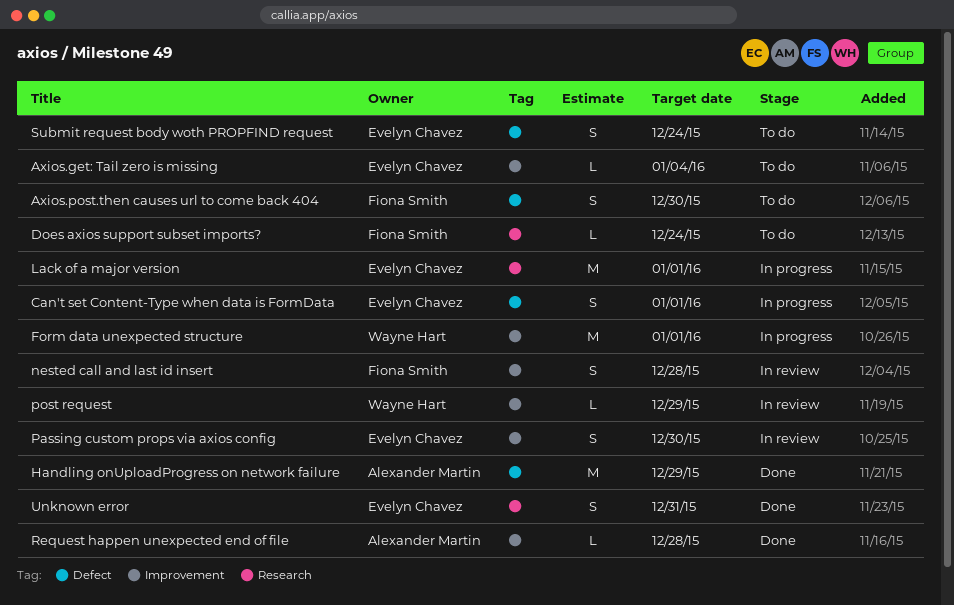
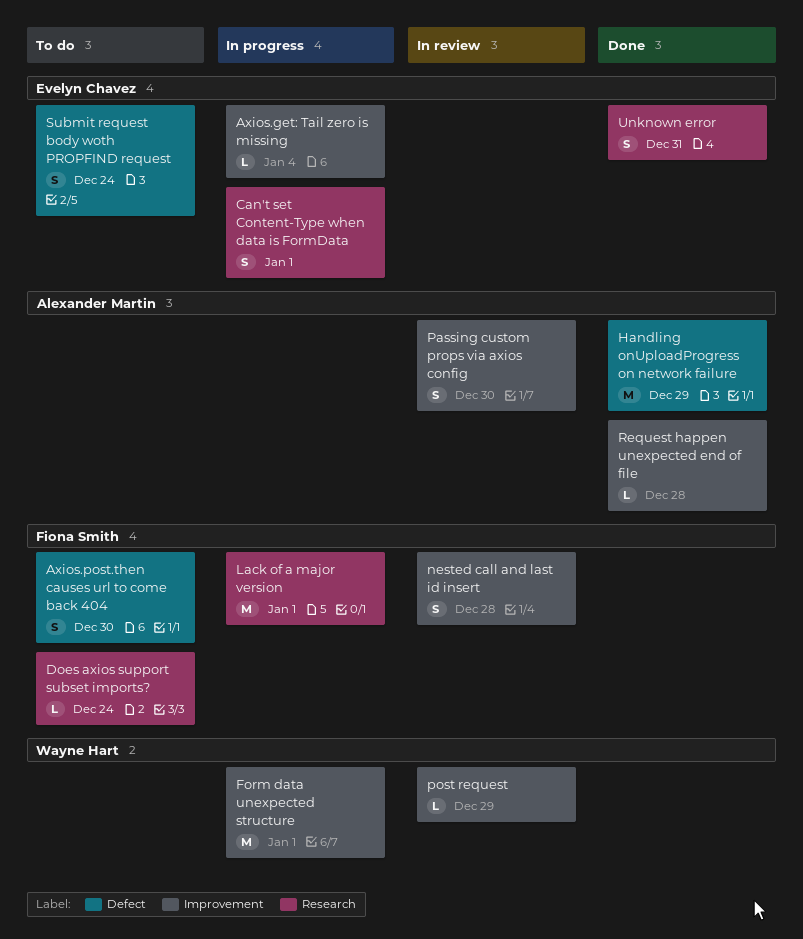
Axios.get: Tail zero is missing, status: To do -> In progress
Can't set Content-Type when data is FormData, label: Defect -> Research
Lack of a major version, owner: Evelyn Chavez -> Fiona Smith
Passing custom props via axios config, owner: Evelyn Chavez -> Alexander Martin

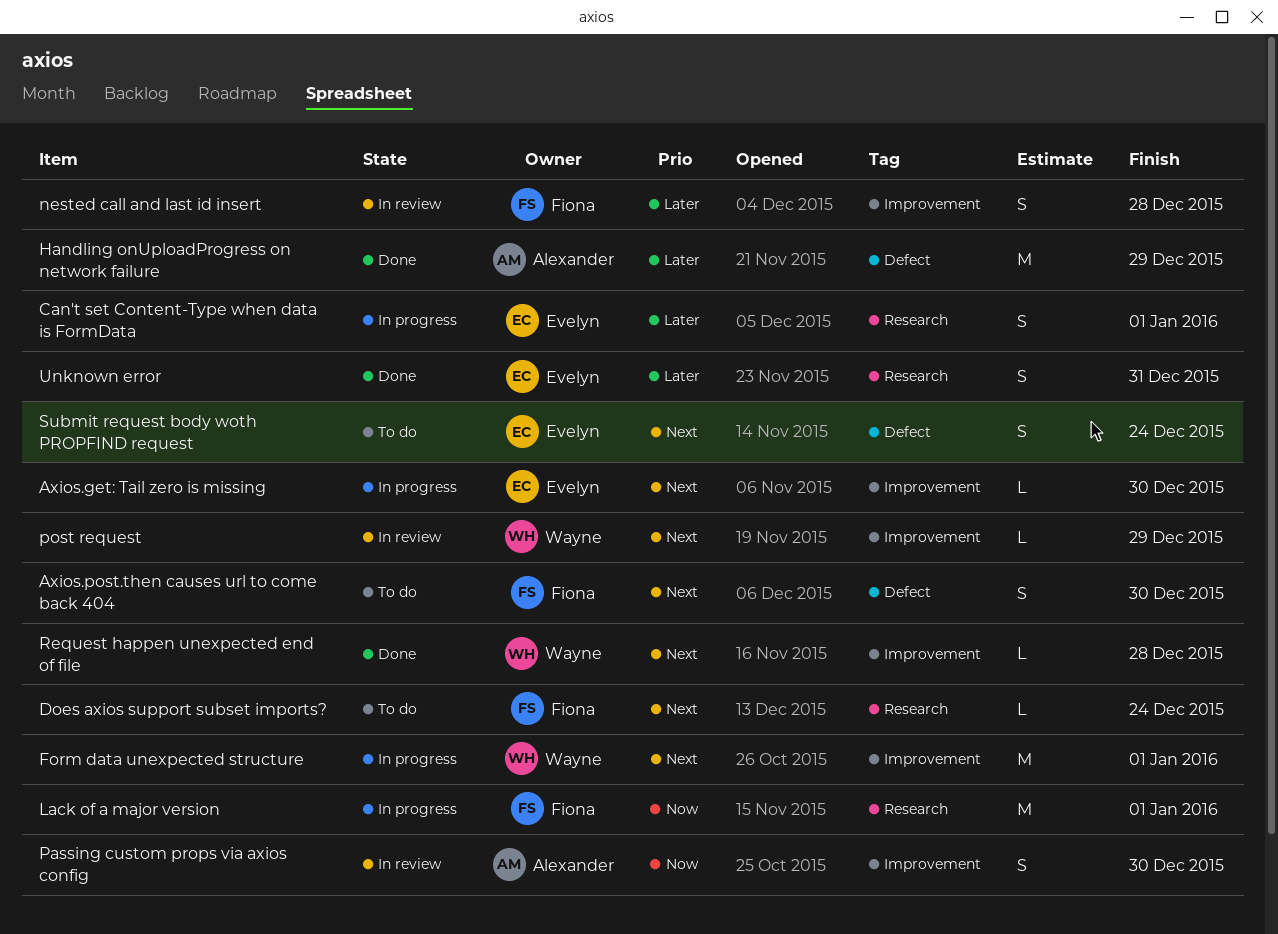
Axios.get: Tail zero is missing, due: Jan 4 -> Dec 30
Request happen unexpected end of file, owner: Alexander Martin -> Wayne Hart

